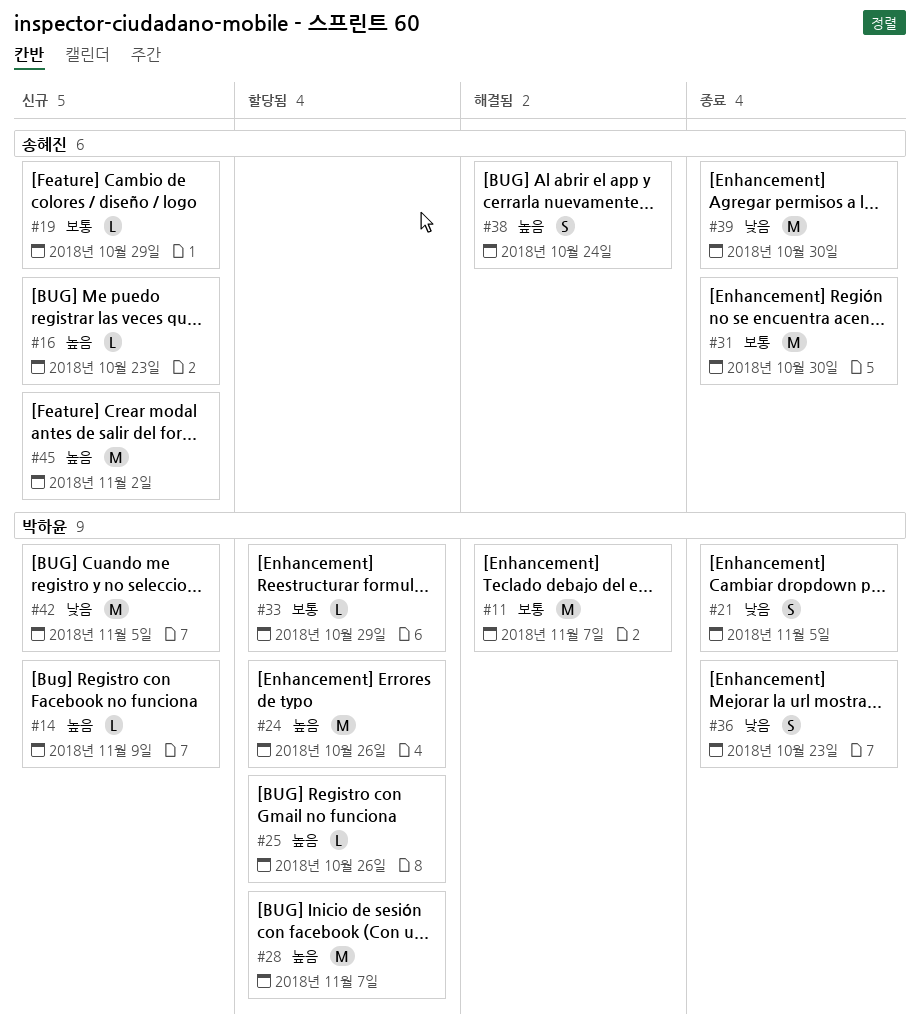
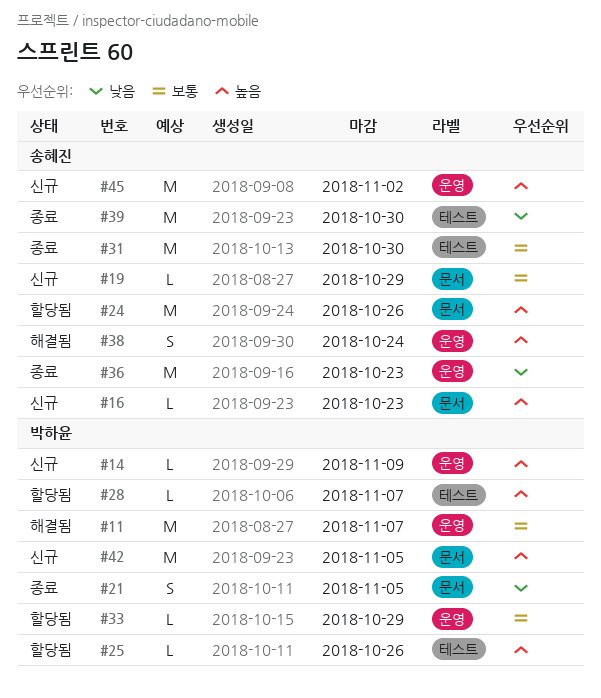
#24, owner: 박하윤 -> 송혜진
#28, estimate: M -> L
#36, owner: 박하윤 -> 송혜진
#36, estimate: S -> M
#42, priority: 낮음 -> 높음

